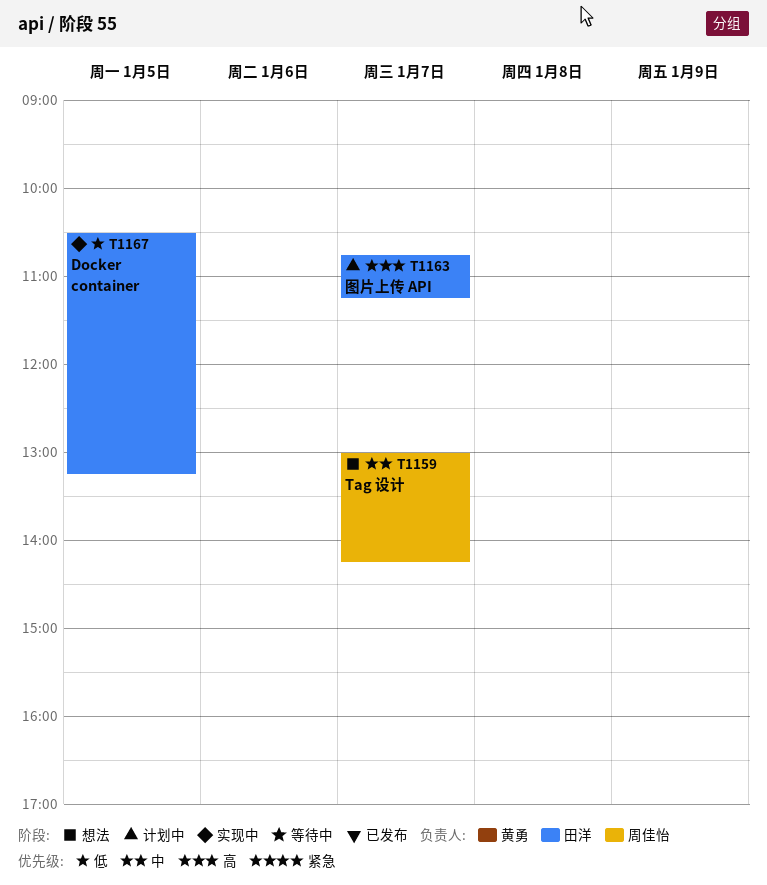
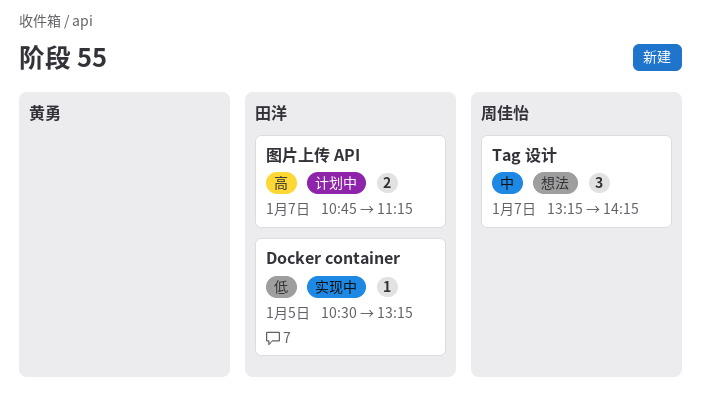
Tag 设计, begins: 13:00 -> 13:15

